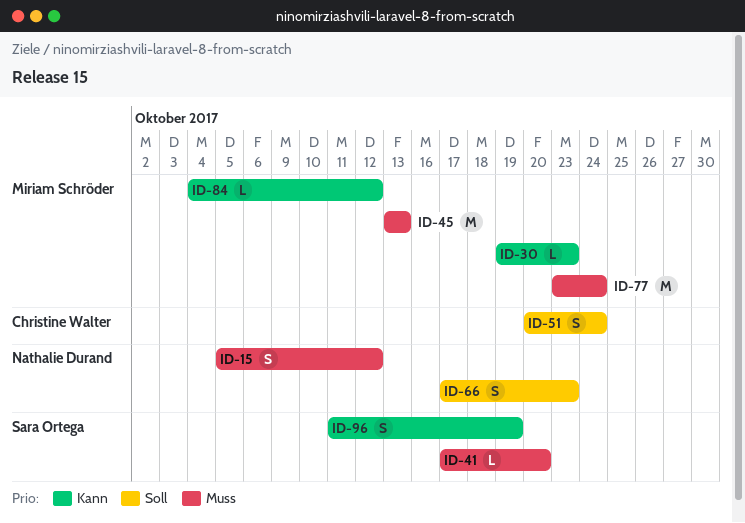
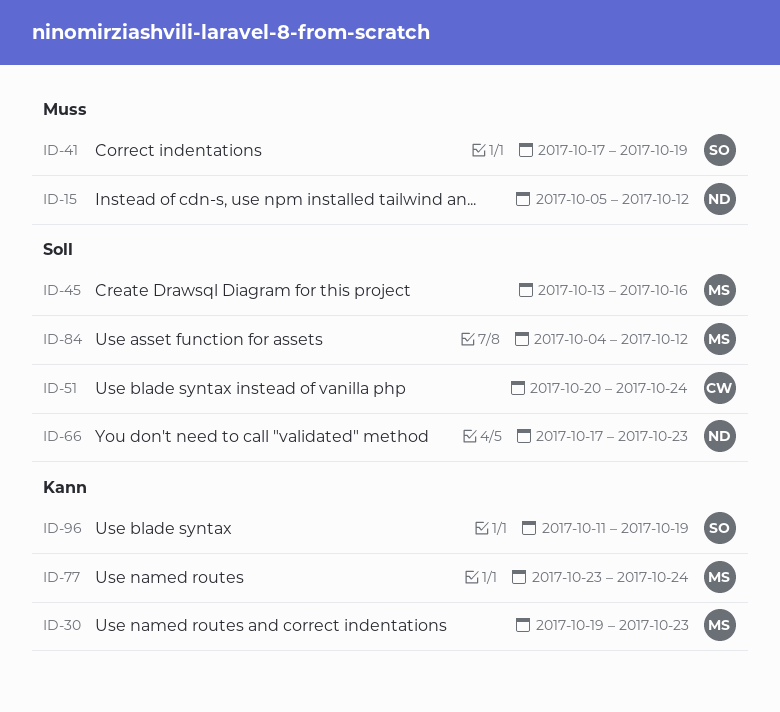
ID-41, due: Oct 20 -> Oct 19
ID-45, priority: Muss -> Soll
ID-45, due: Oct 13 -> Oct 16
ID-77, priority: Muss -> Kann
ID-84, priority: Kann -> Soll

